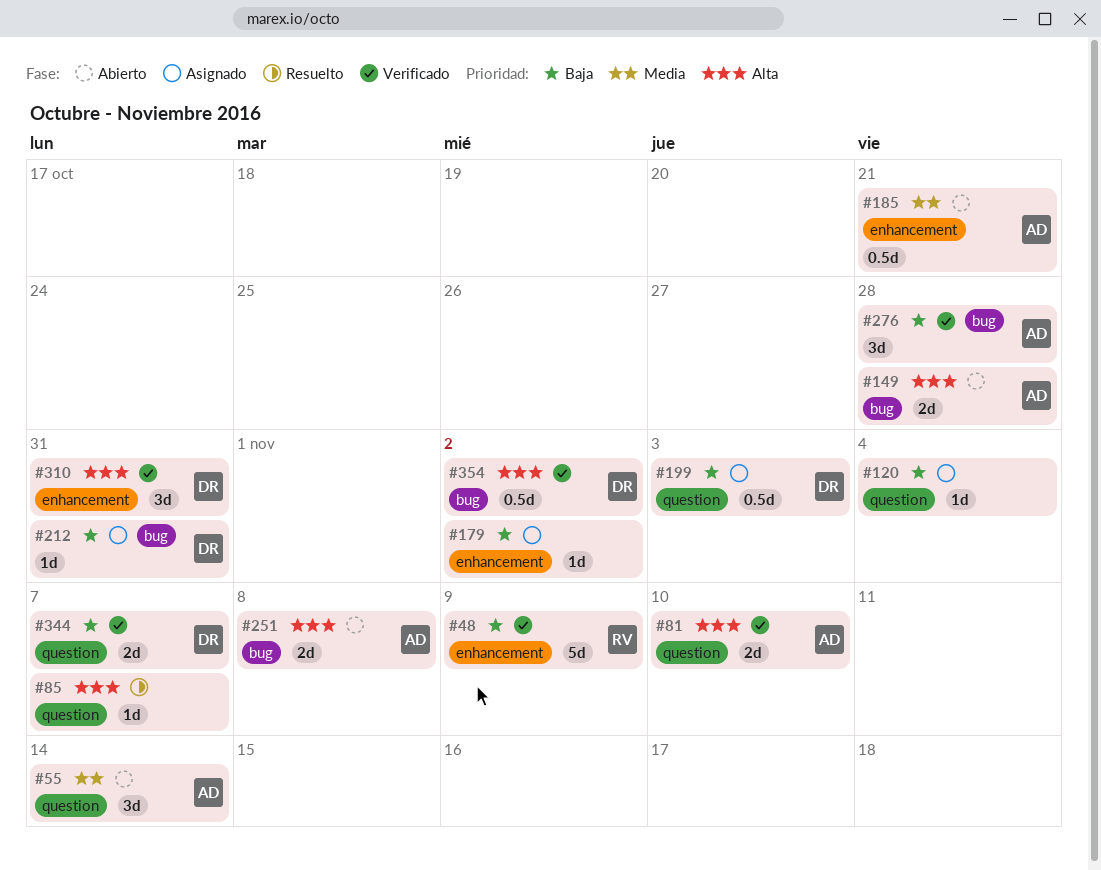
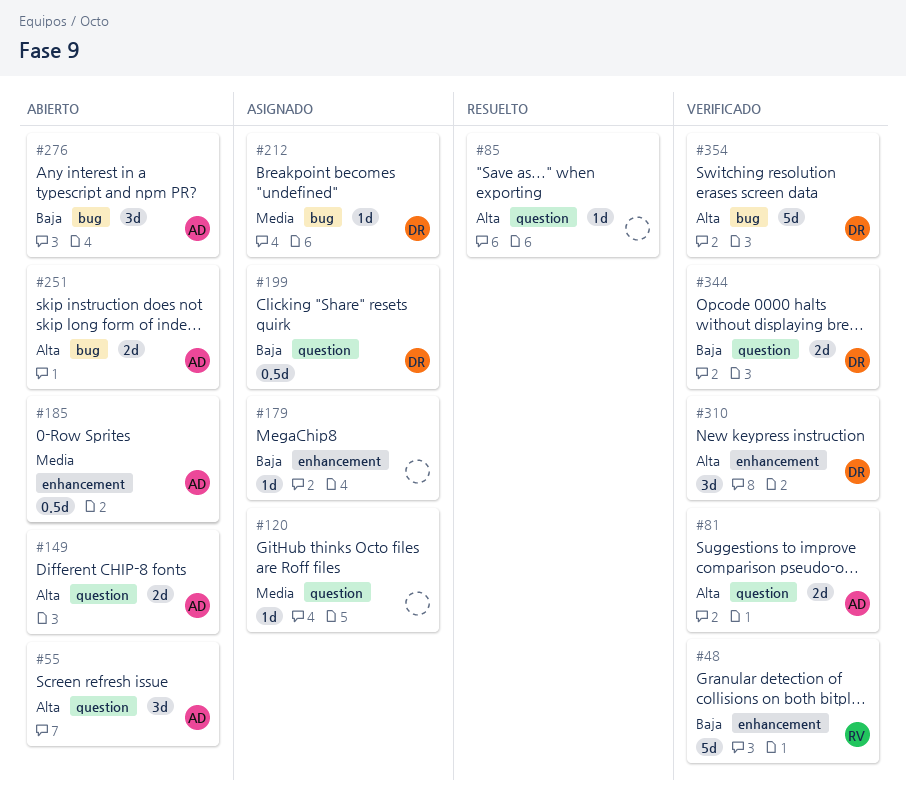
#55, priority: Media -> Alta
#120, priority: Baja -> Media
#149, label: bug -> question
#212, priority: Baja -> Media
#276, status: Verificado -> Abierto
#354, estimate: 0.5d -> 5d

